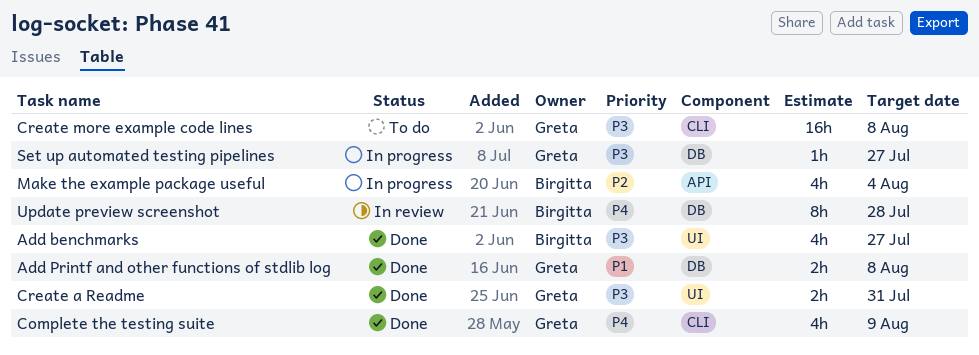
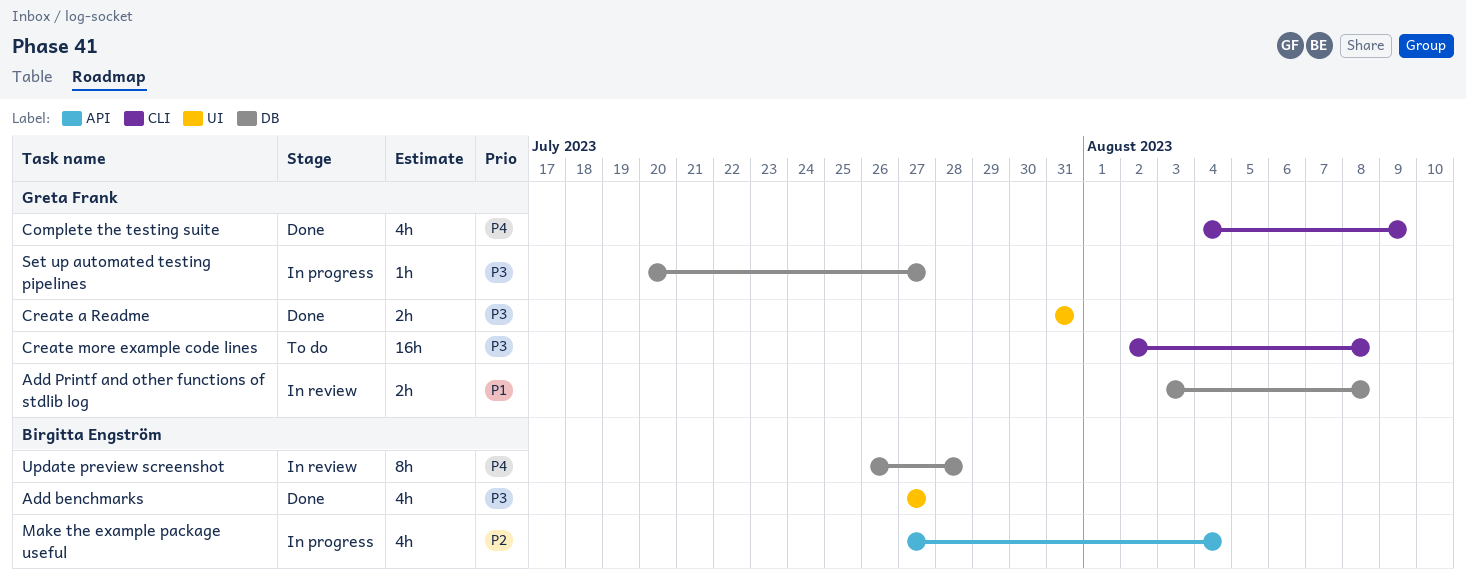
Add Printf and other functions of stdlib log, status: Done -> In review

